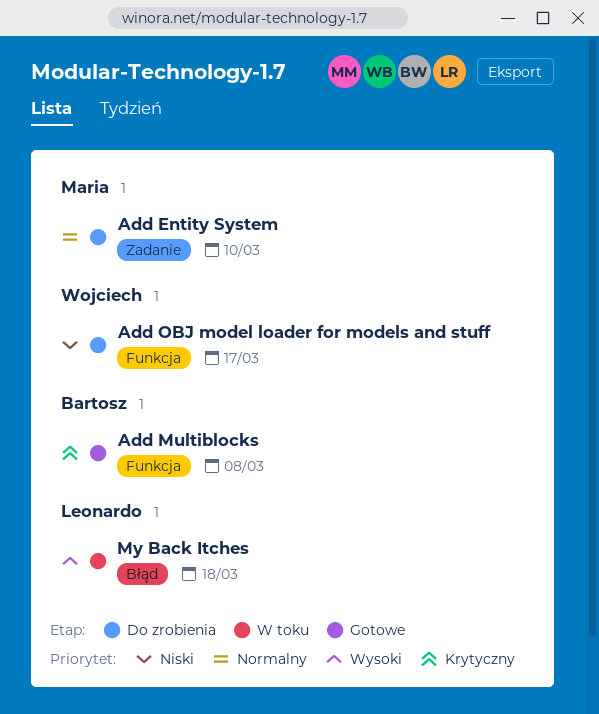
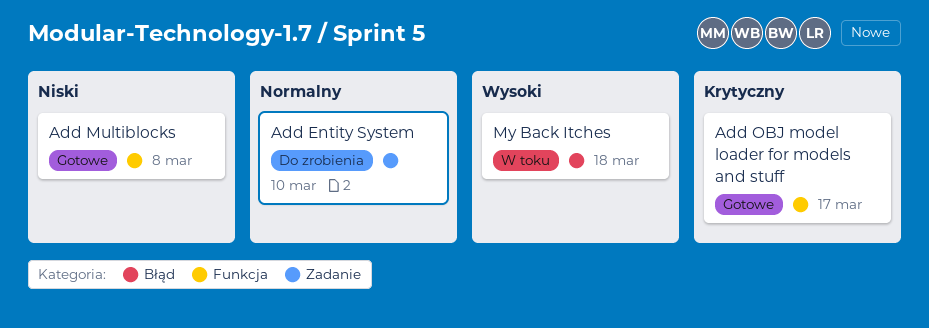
Add Multiblocks, priority: Krytyczny -> Niski
Add OBJ model loader for models and stuff, status: Do zrobienia -> Gotowe
Add OBJ model loader for models and stuff, priority: Niski -> Krytyczny

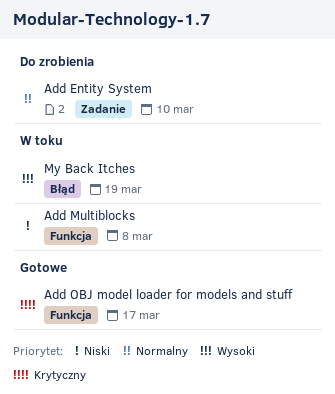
Add Multiblocks, status: Gotowe -> W toku
My Back Itches, due: Mar 18 -> Mar 19

